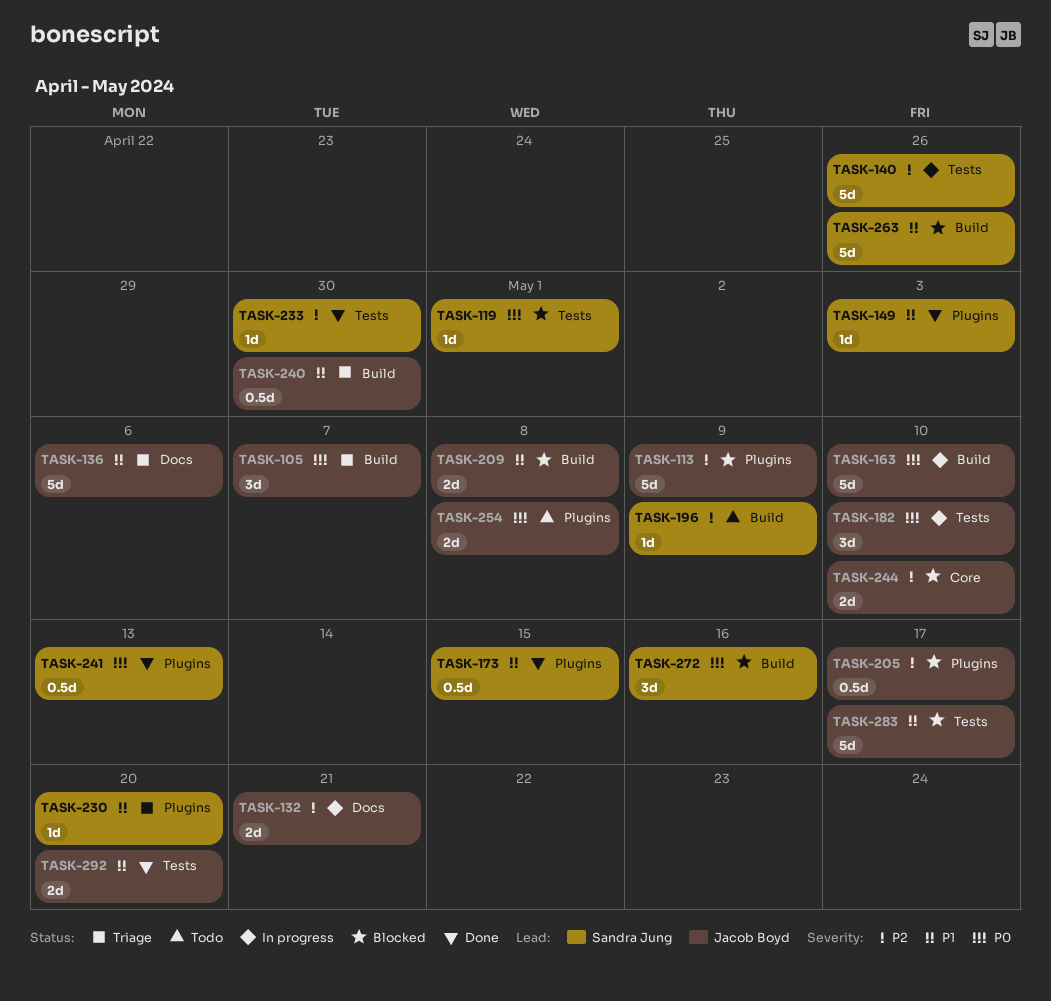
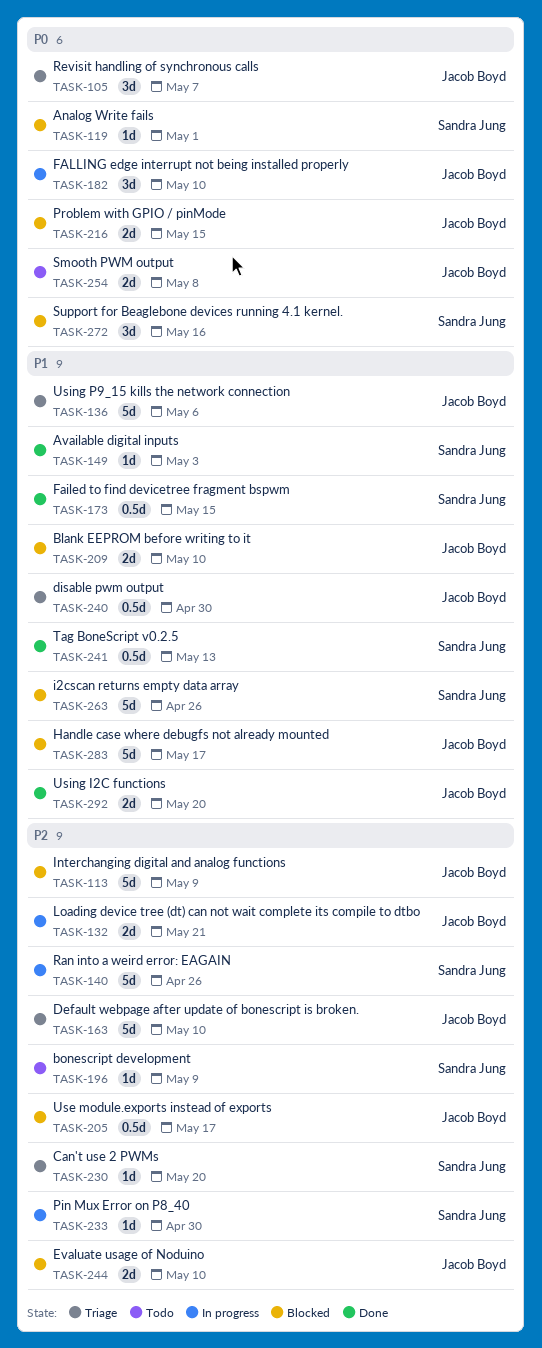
TASK-163, status: In progress -> Triage
TASK-163, priority: P0 -> P2
TASK-209, due: May 8 -> May 10
TASK-216: none -> present
TASK-230, priority: P1 -> P2
TASK-233, status: Done -> In progress
TASK-241, priority: P0 -> P1

